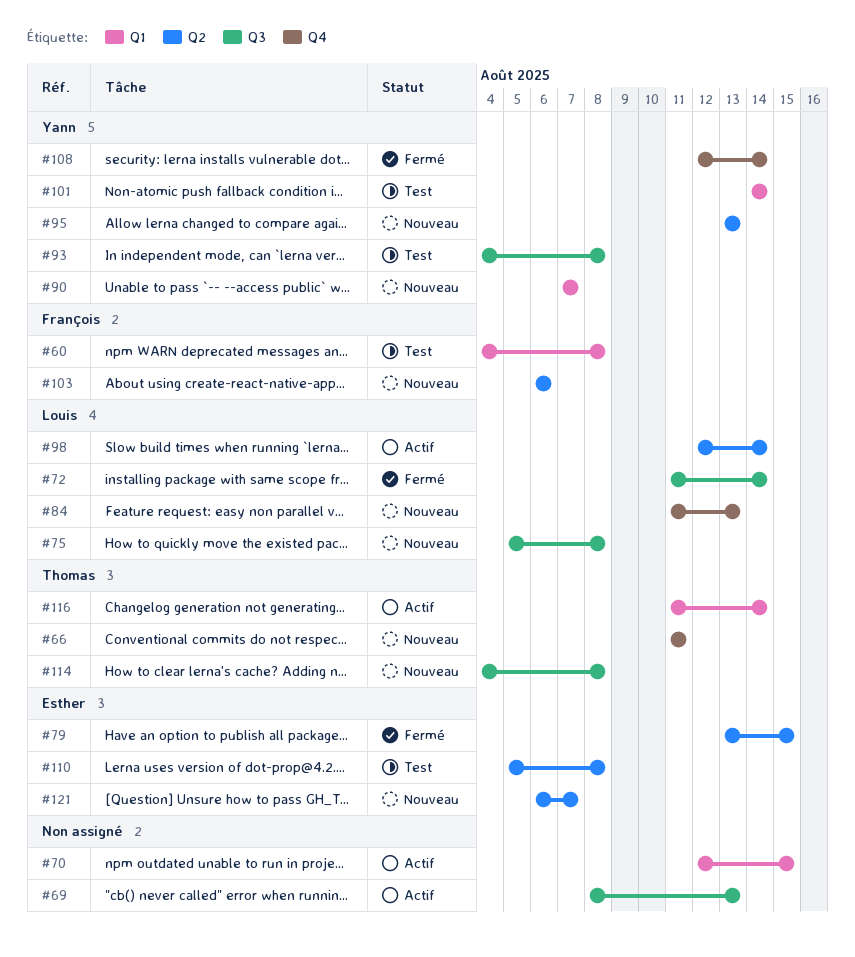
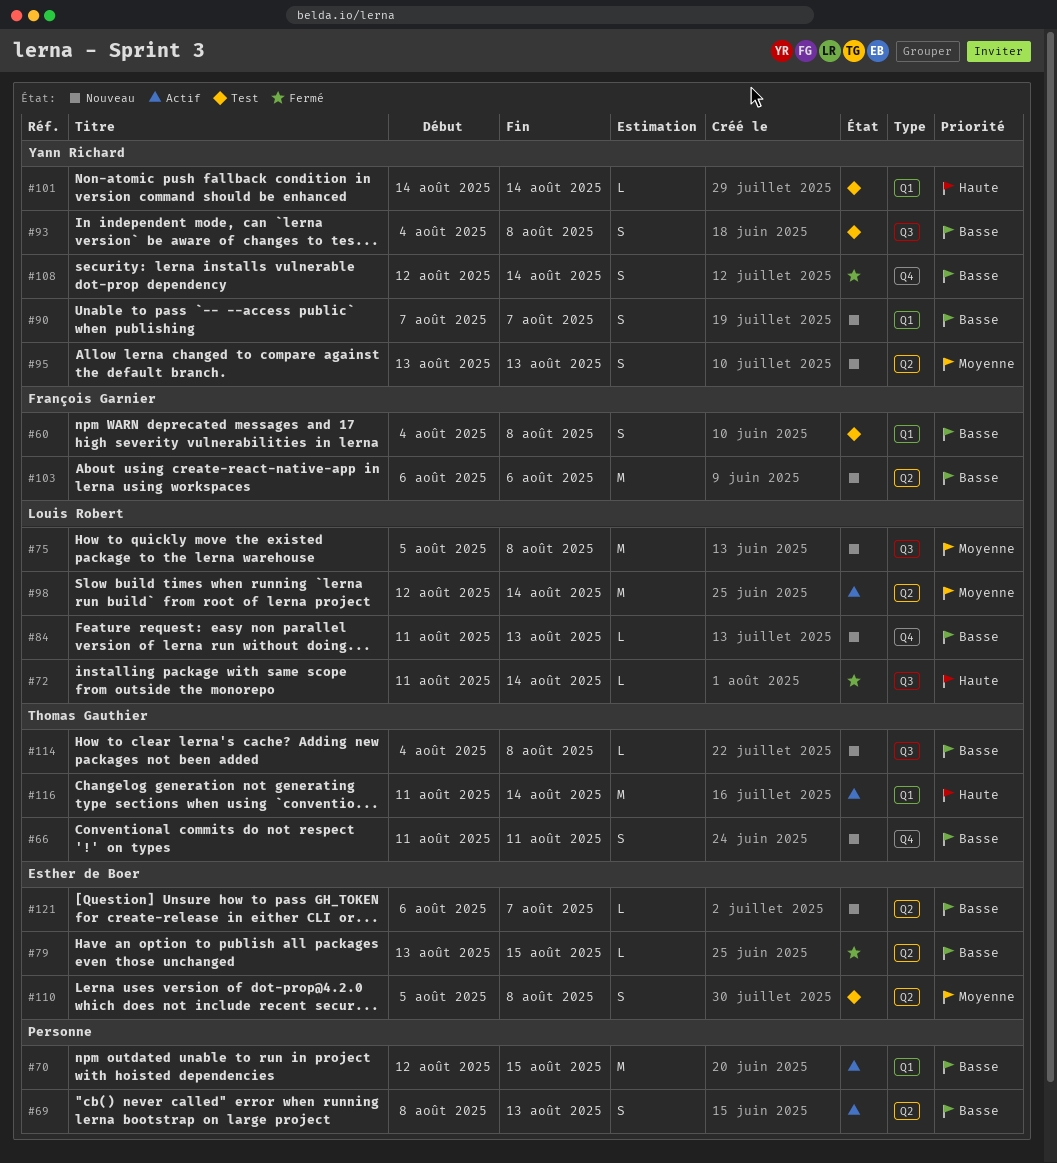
#69, label: Q3 -> Q2

